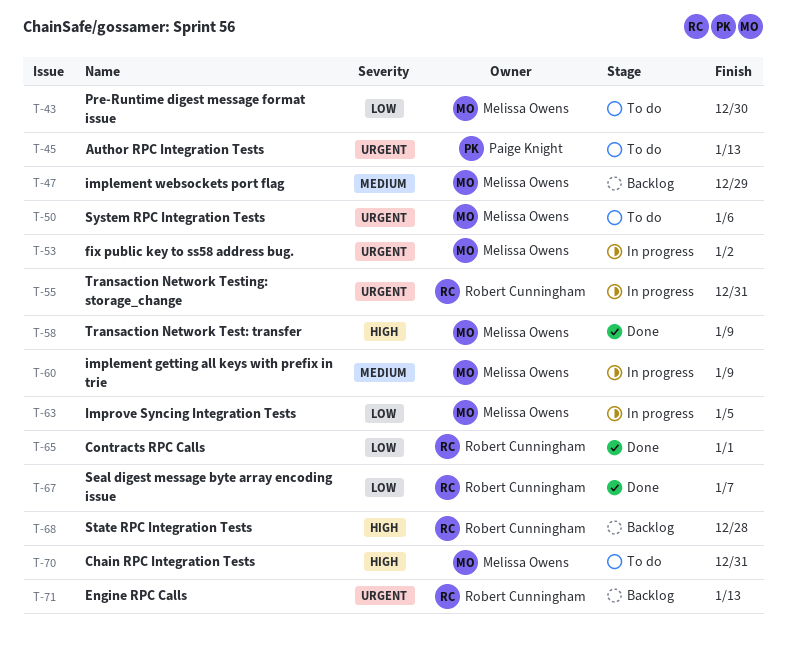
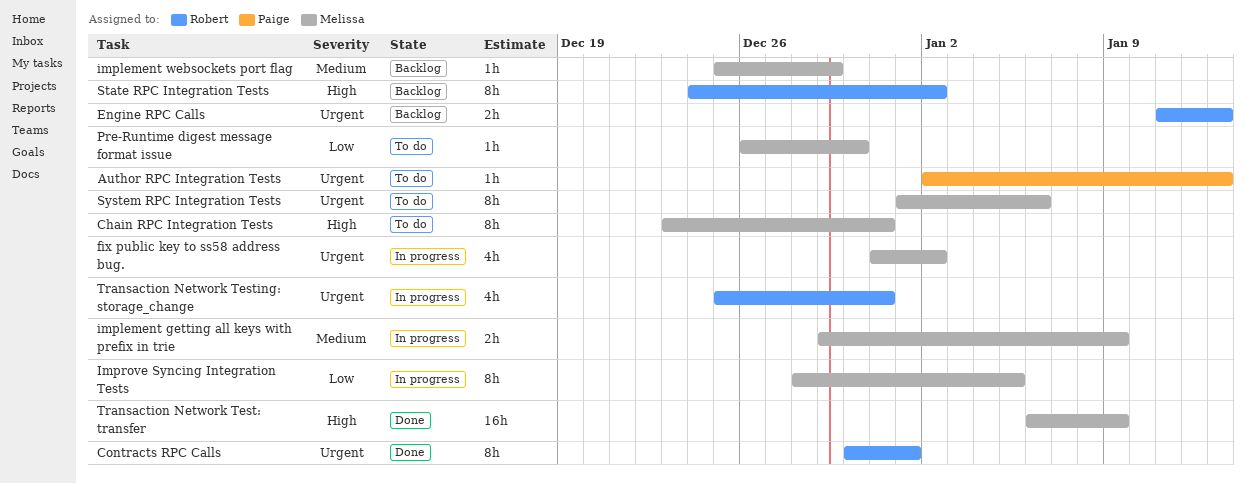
Contracts RPC Calls, priority: Low -> Urgent
Seal digest message byte array encoding issue: present -> none
State RPC Integration Tests, due: Dec 28 -> Jan 2

